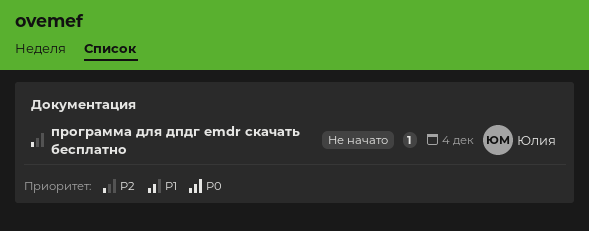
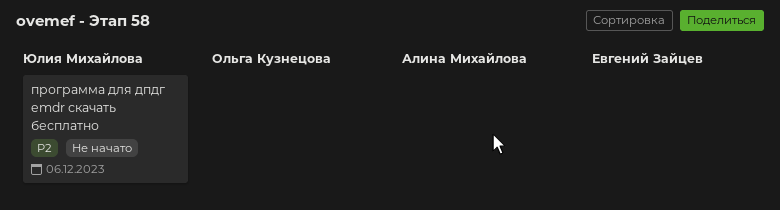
программа для дпдг emdr скачать бесплатно, due: Dec 4 -> Dec 6

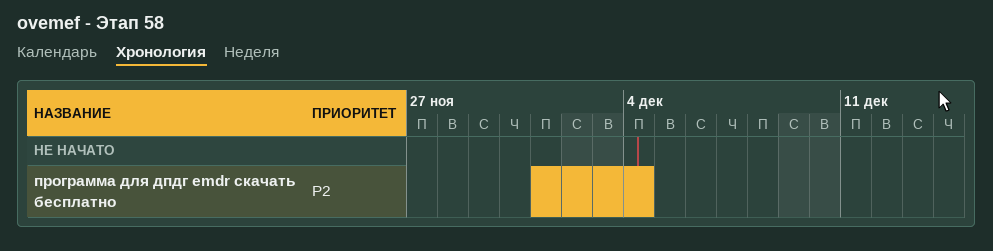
программа для дпдг emdr скачать бесплатно, due: Dec 6 -> Dec 4

